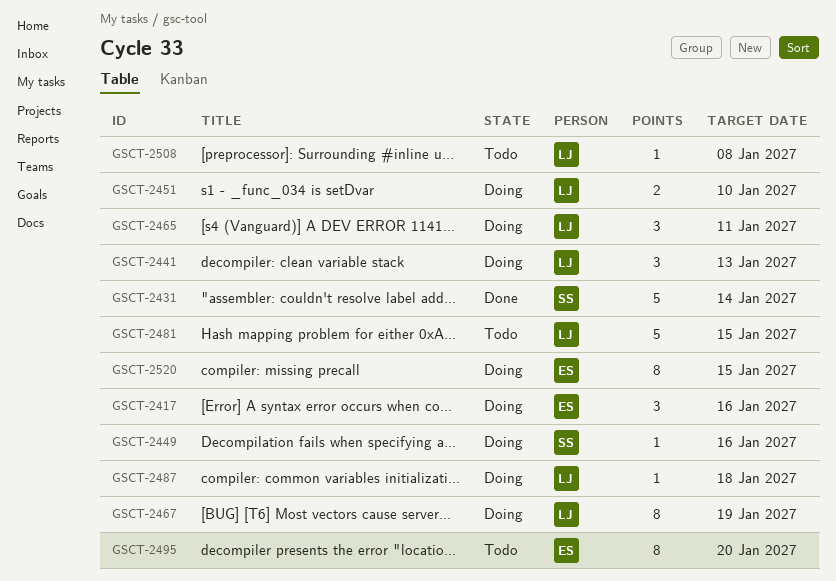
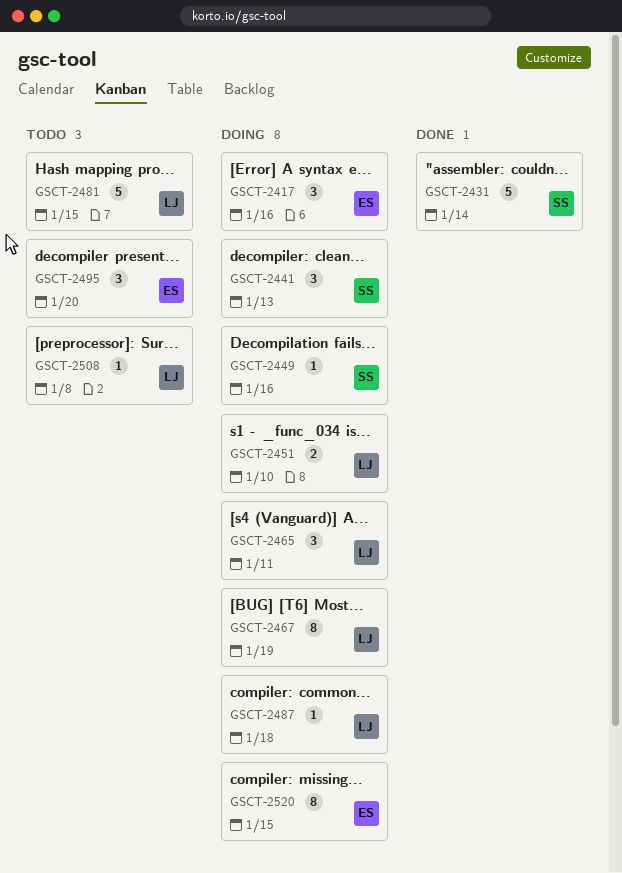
GSCT-2441, owner: LJ -> SS
GSCT-2495, estimate: 8 -> 3

